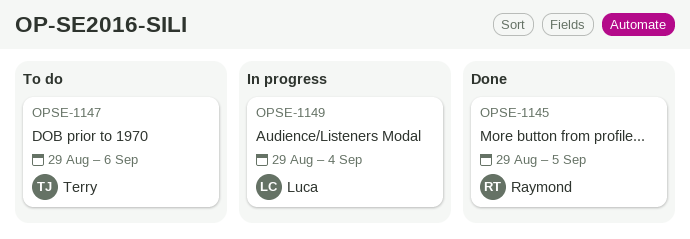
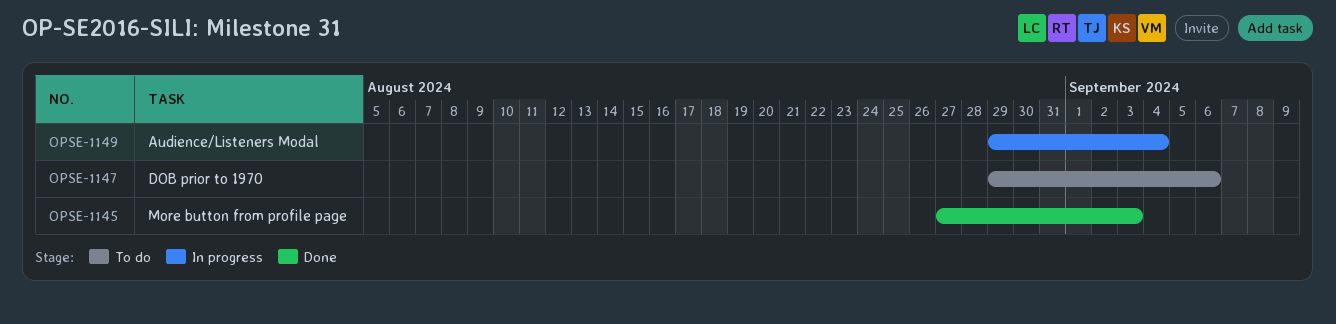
OPSE-1145, start: Aug 29 -> Aug 27
OPSE-1145, due: Sep 5 -> Sep 3

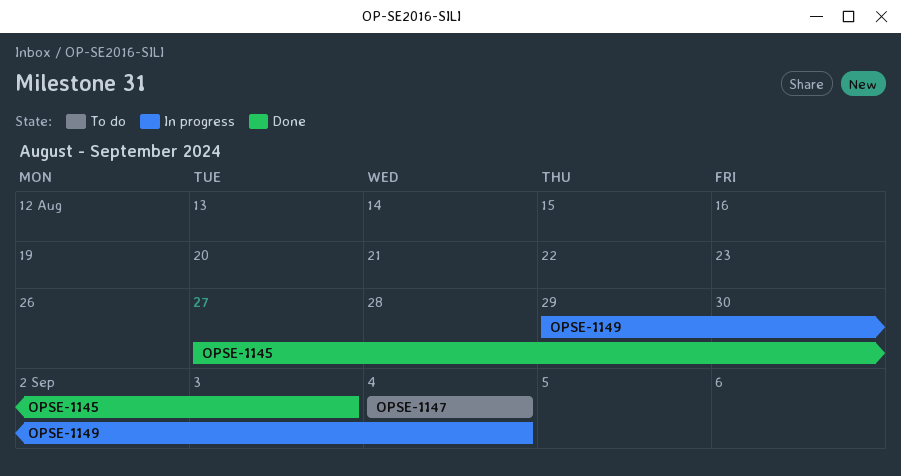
OPSE-1147, start: Aug 29 -> Sep 4
OPSE-1147, due: Sep 6 -> Sep 4

